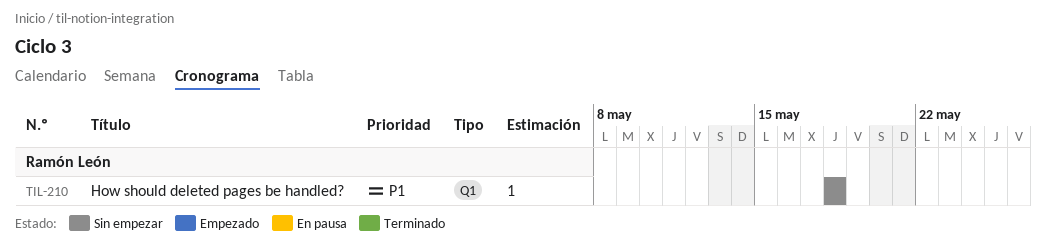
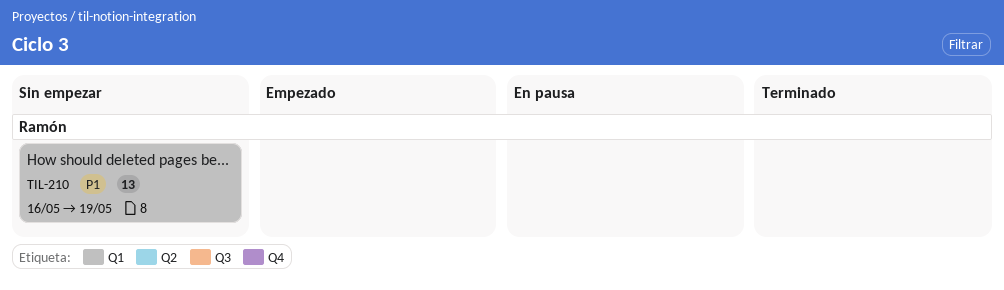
TIL-210, estimate: 1 -> 13
TIL-210, start: May 18 -> May 16
TIL-210, due: May 18 -> May 19

